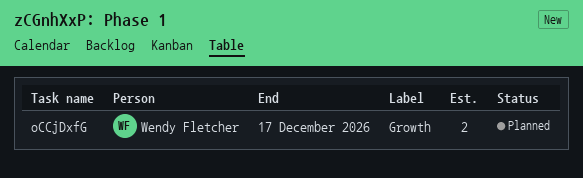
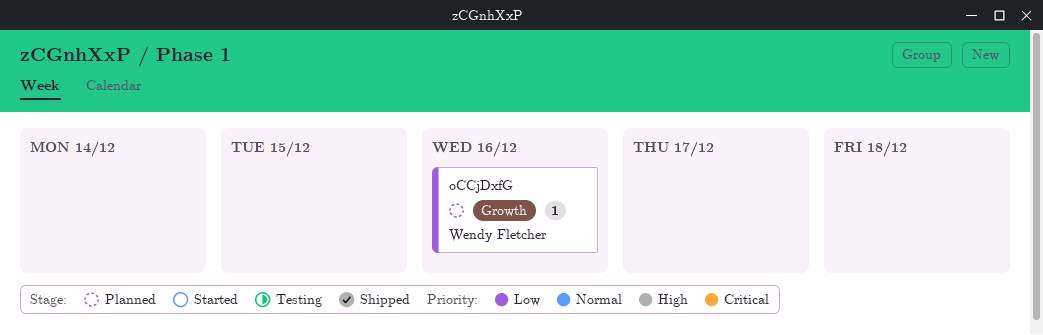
oCCjDxfG, estimate: 2 -> 1
oCCjDxfG, due: Dec 17 -> Dec 16

